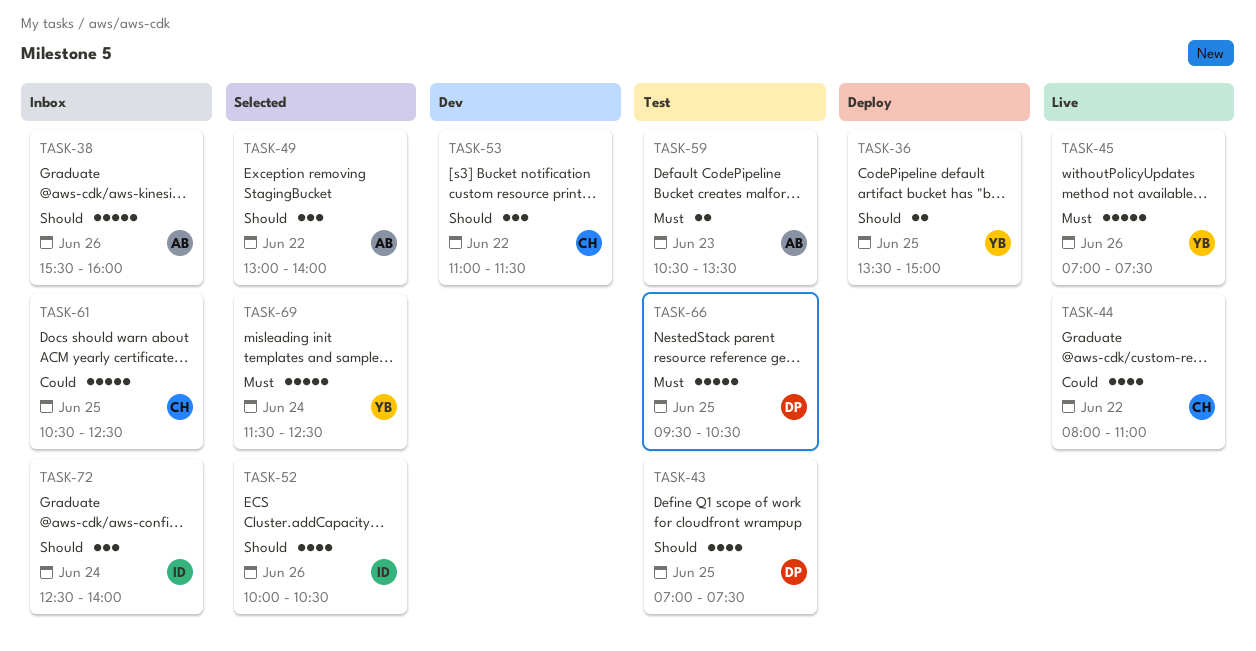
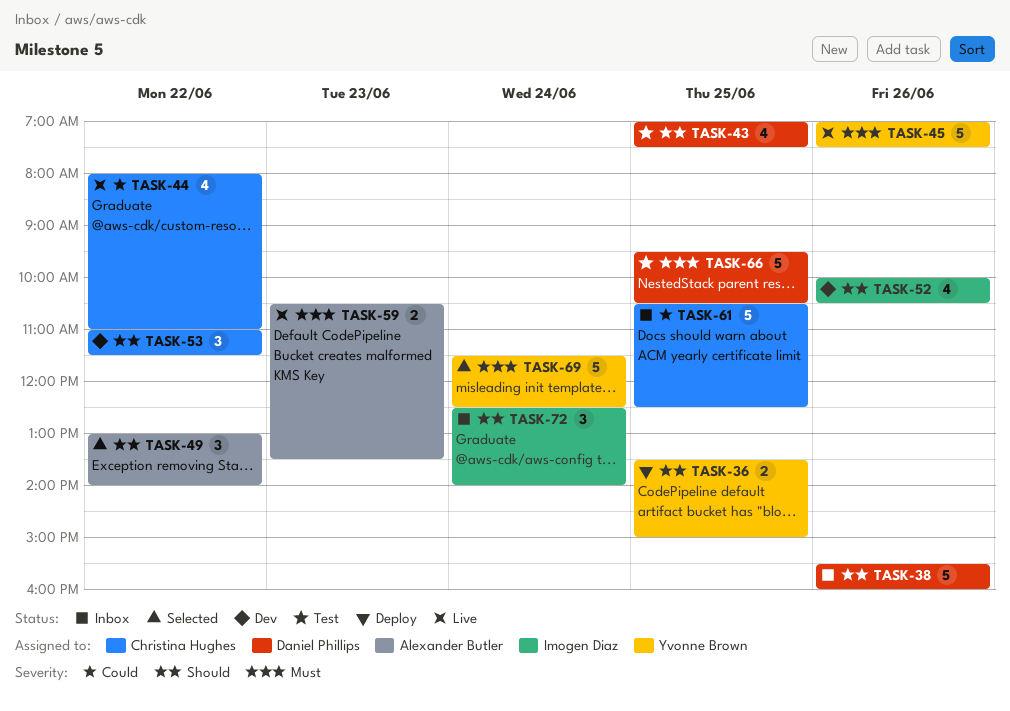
TASK-38, owner: Alexander Butler -> Daniel Phillips
TASK-52, status: Selected -> Dev
TASK-59, status: Test -> Live

